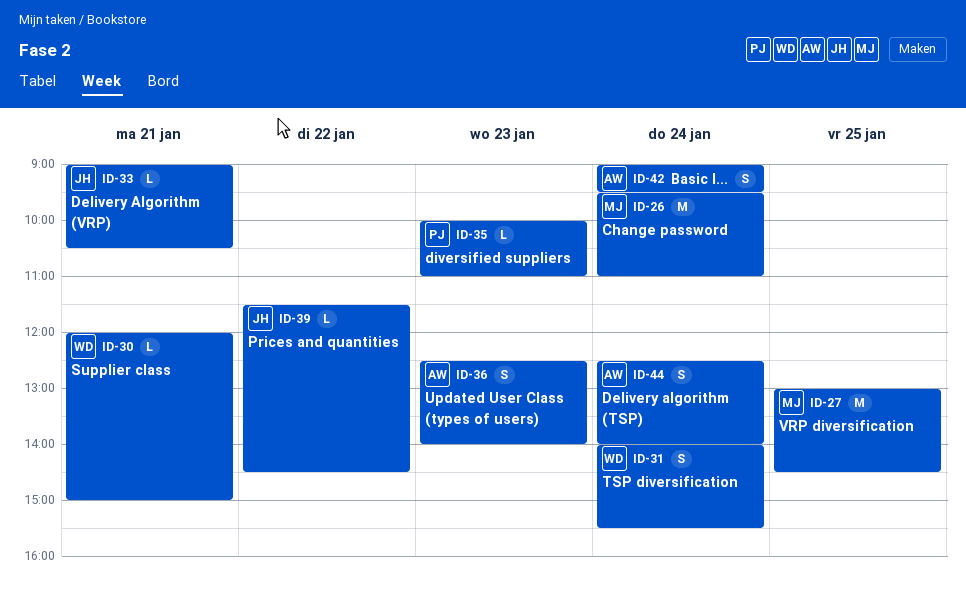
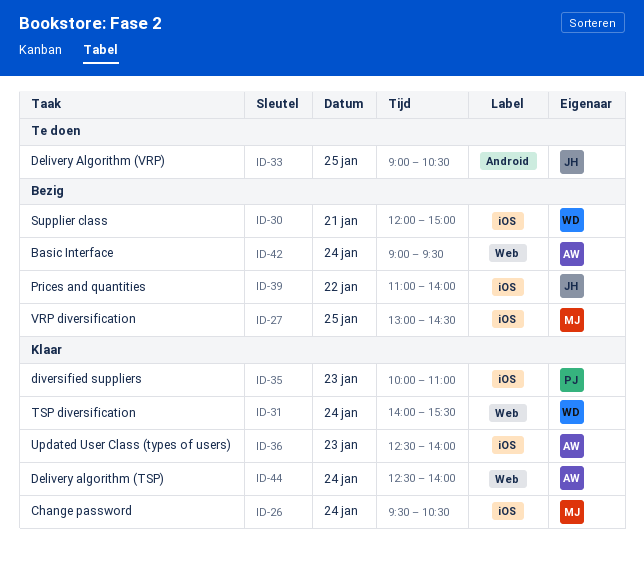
ID-26, ends: 11:00 -> 10:30
ID-33, day: Jan 21 -> Jan 25
ID-39, begins: 11:30 -> 11:00
ID-39, ends: 14:30 -> 14:00

